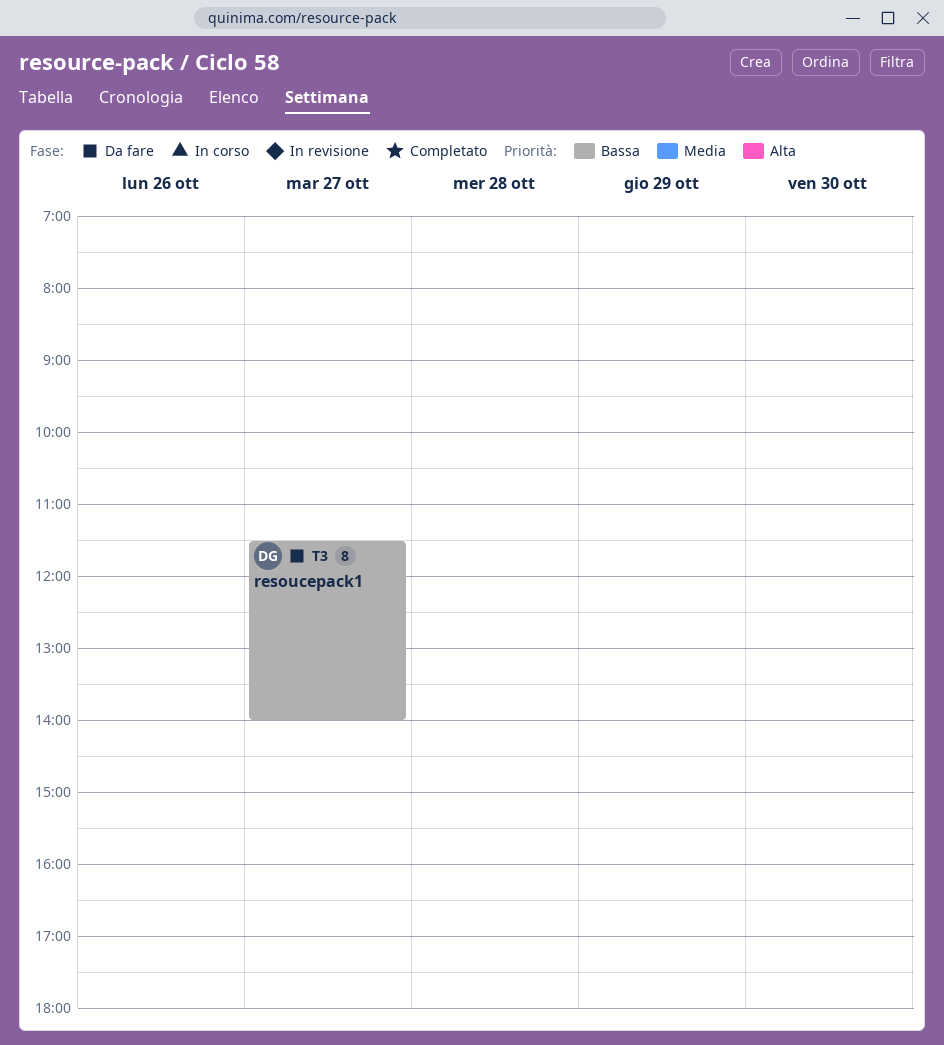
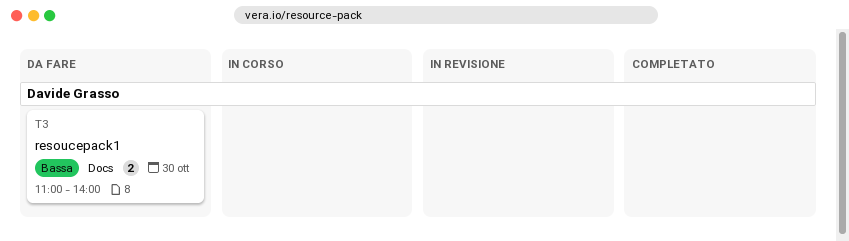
T3, estimate: 8 -> 2
T3, day: Oct 27 -> Oct 30
T3, begins: 11:30 -> 11:00

